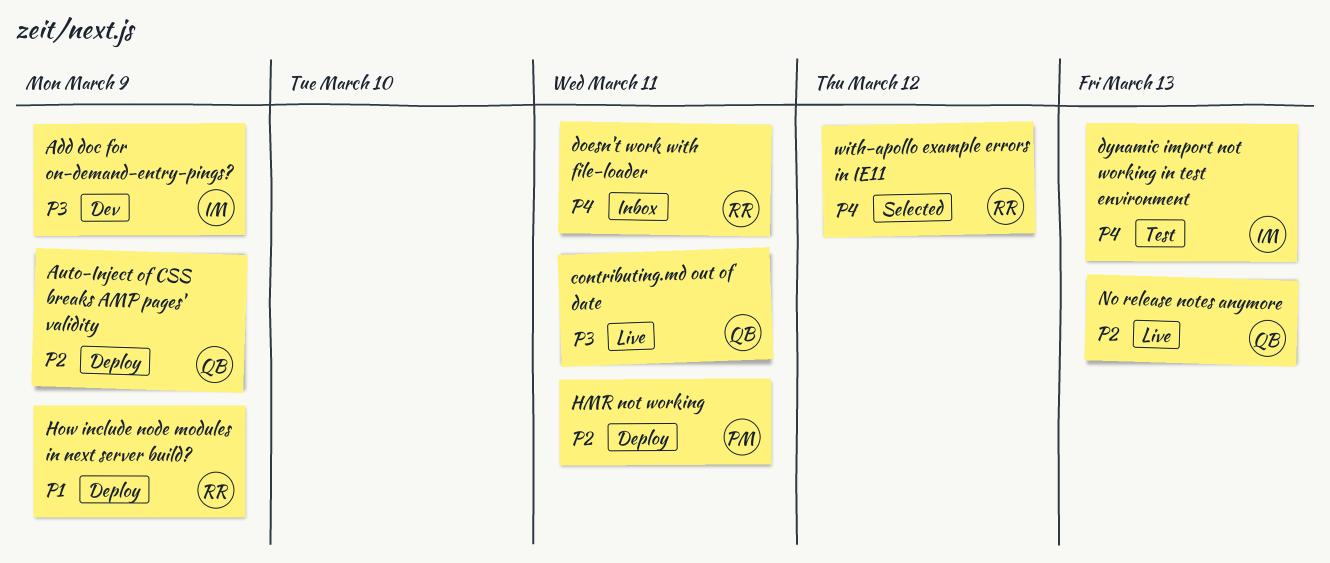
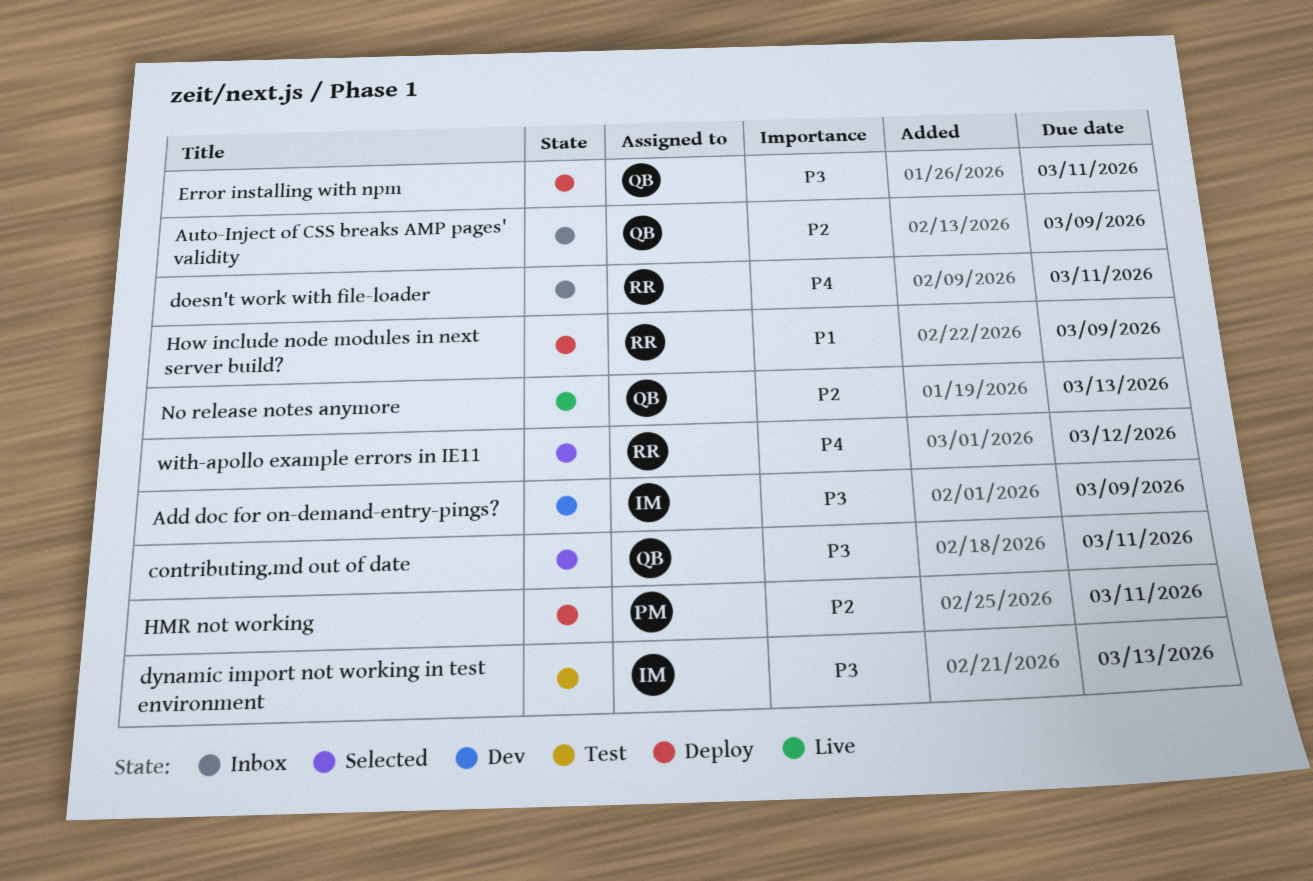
Auto-Inject of CSS breaks AMP pages' validity, status: Deploy -> Inbox
contributing.md out of date, status: Live -> Selected
dynamic import not working in test environment, priority: P4 -> P3
Error installing with npm: none -> present

